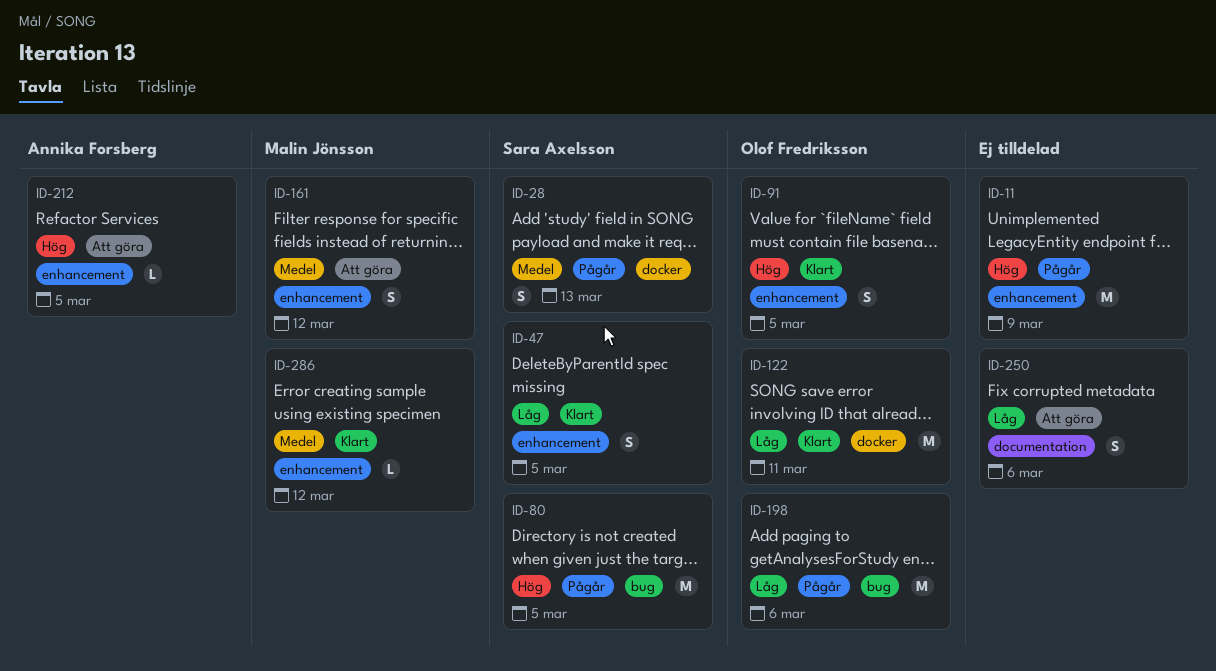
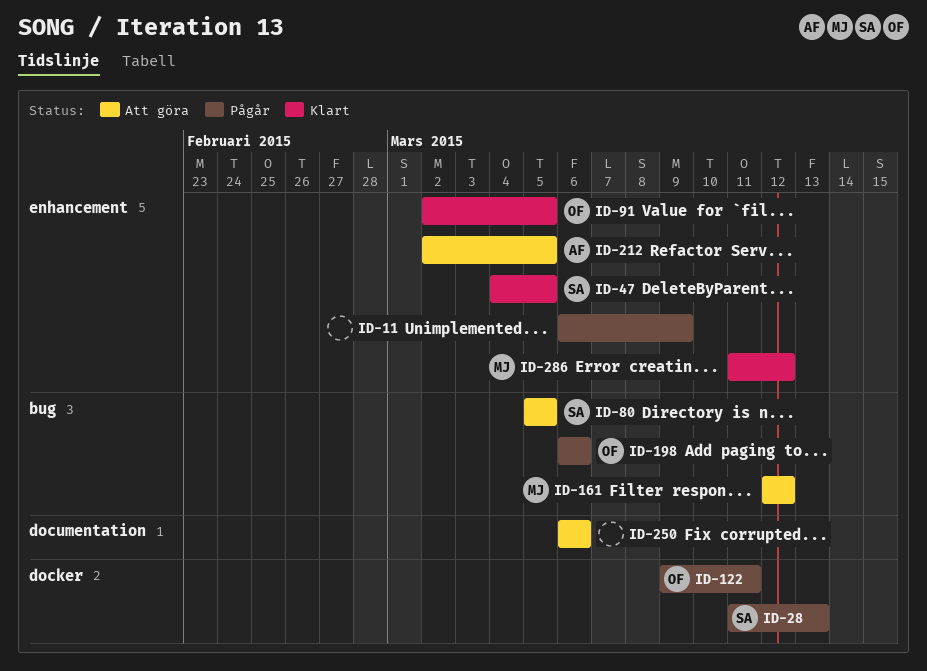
ID-80, status: Pågår -> Att göra
ID-122, status: Klart -> Pågår
ID-161, label: enhancement -> bug

